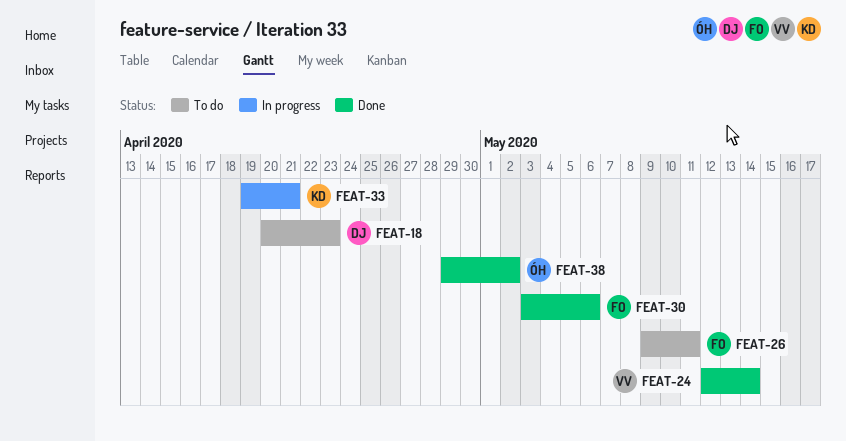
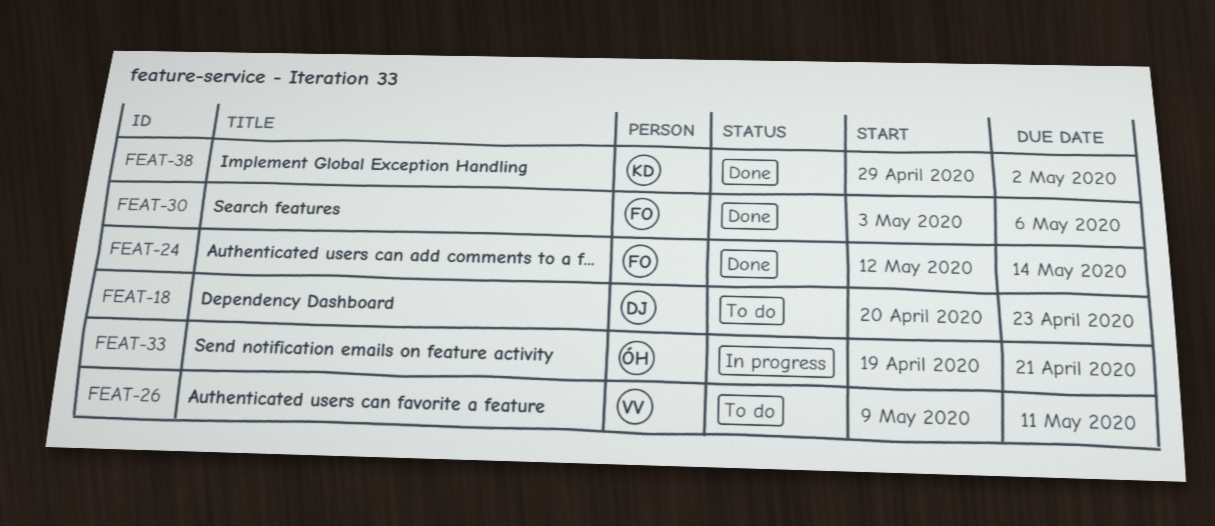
FEAT-24, owner: VV -> FO
FEAT-26, owner: FO -> VV
FEAT-33, owner: KD -> ÓH
FEAT-38, owner: ÓH -> KD

